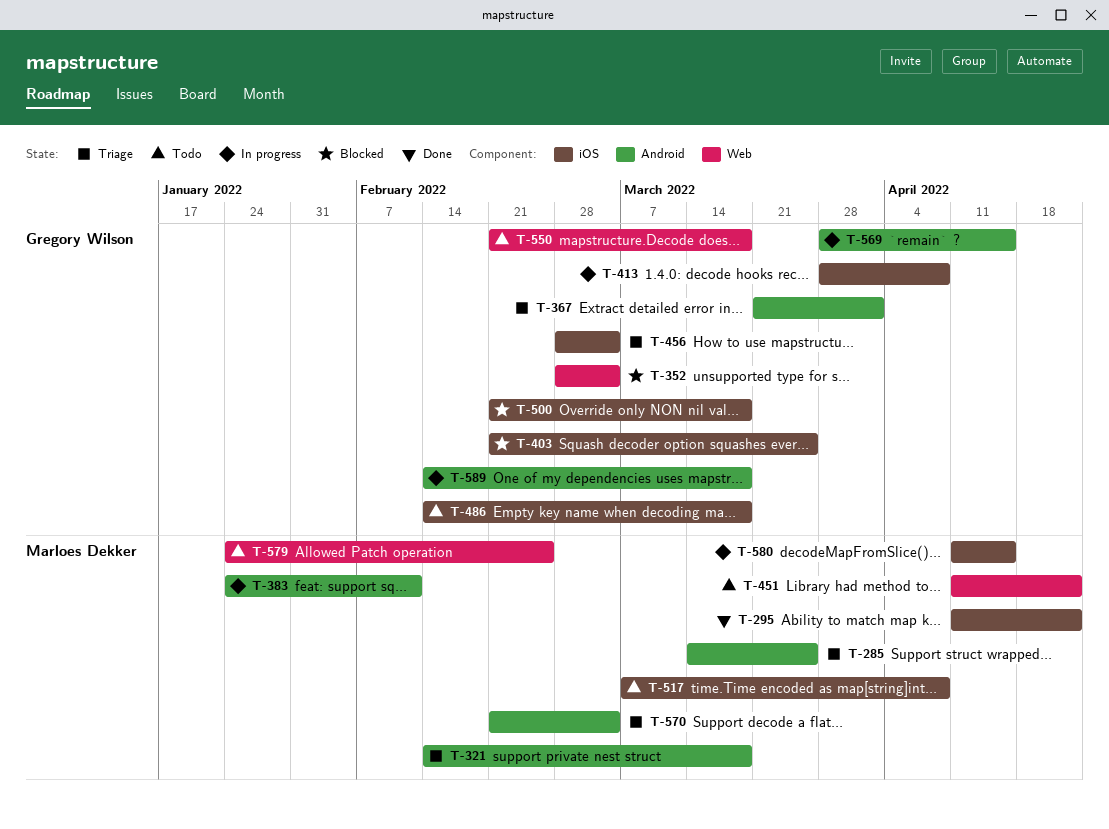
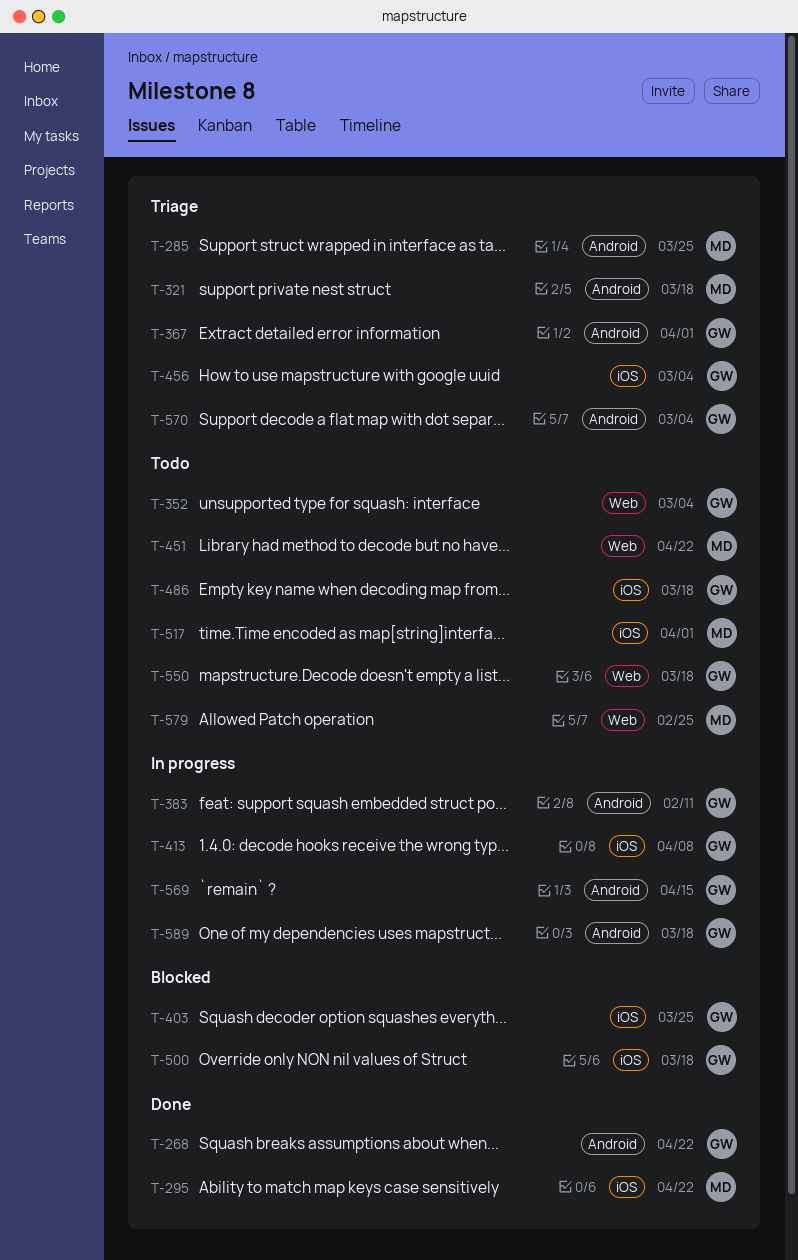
T-268: none -> present
T-352, status: Blocked -> Todo
T-383, owner: Marloes Dekker -> Gregory Wilson
T-517, due: Apr 8 -> Apr 1
T-570, owner: Marloes Dekker -> Gregory Wilson
T-580: present -> none

